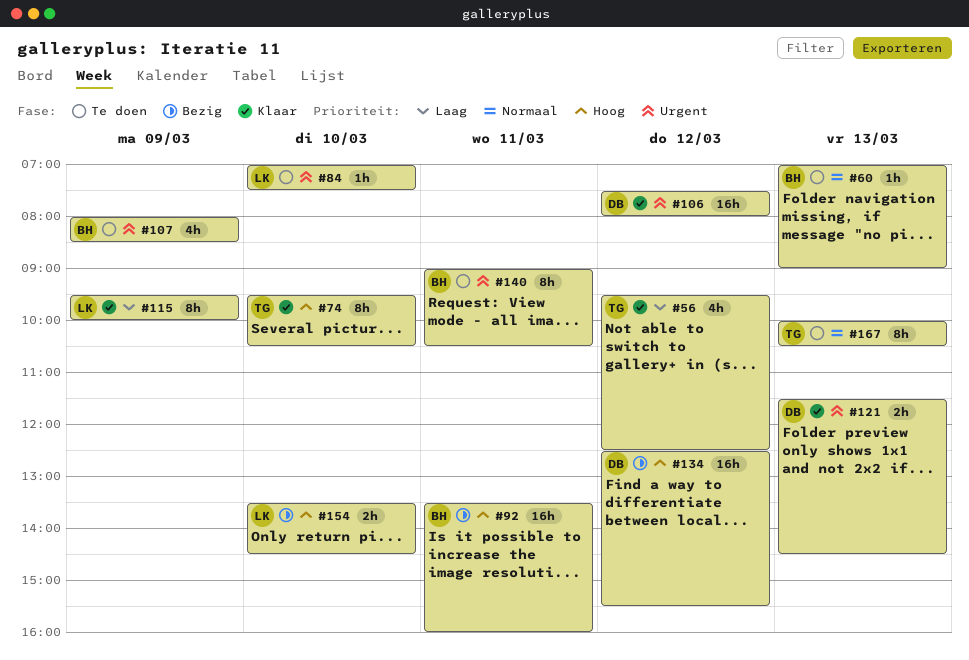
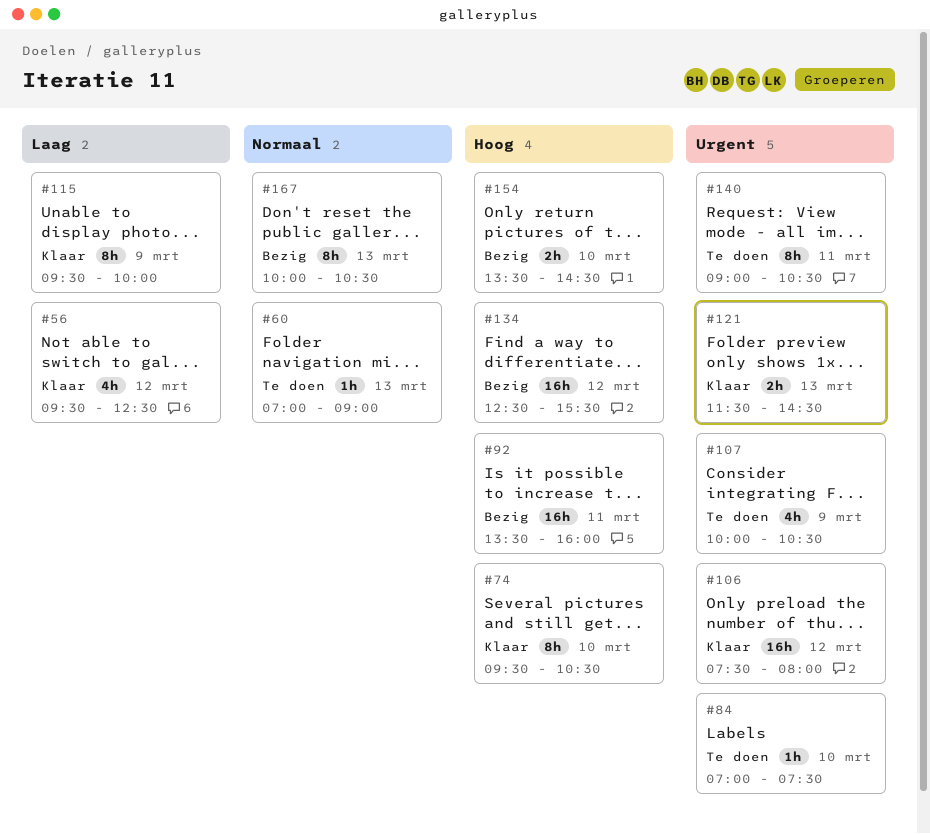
#107, begins: 08:00 -> 10:00
#107, ends: 08:30 -> 10:30
#167, status: Te doen -> Bezig

